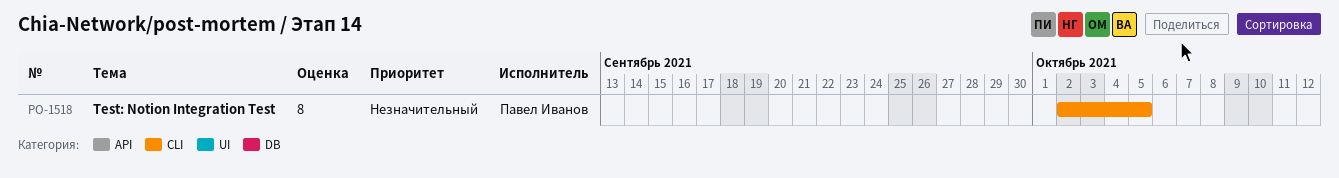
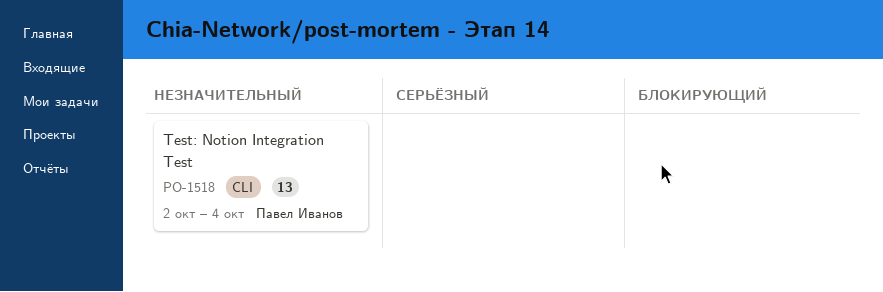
PO-1518, estimate: 8 -> 13
PO-1518, due: Oct 5 -> Oct 4

